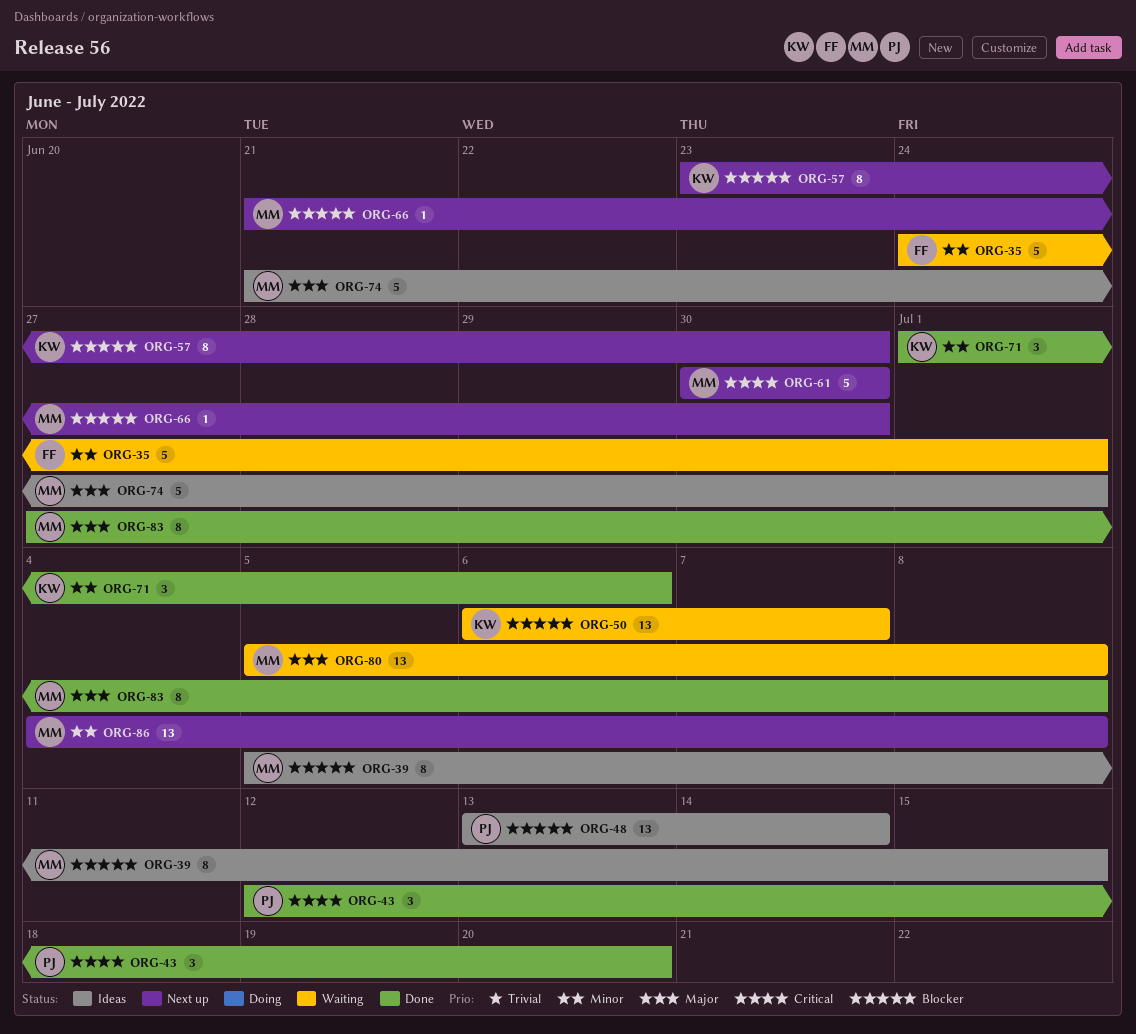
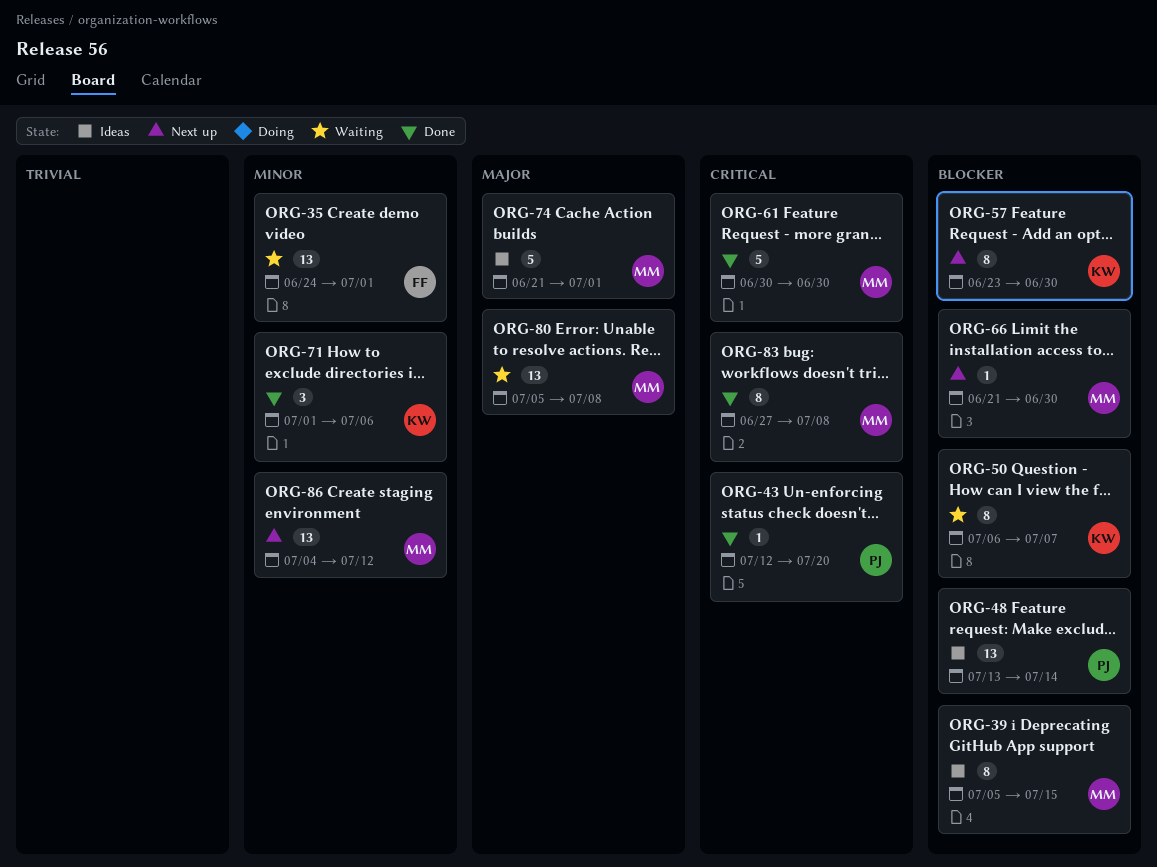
ORG-35, estimate: 5 -> 13
ORG-43, estimate: 3 -> 1
ORG-50, estimate: 13 -> 8
ORG-61, status: Next up -> Done
ORG-83, priority: Major -> Critical
ORG-86, due: Jul 8 -> Jul 12

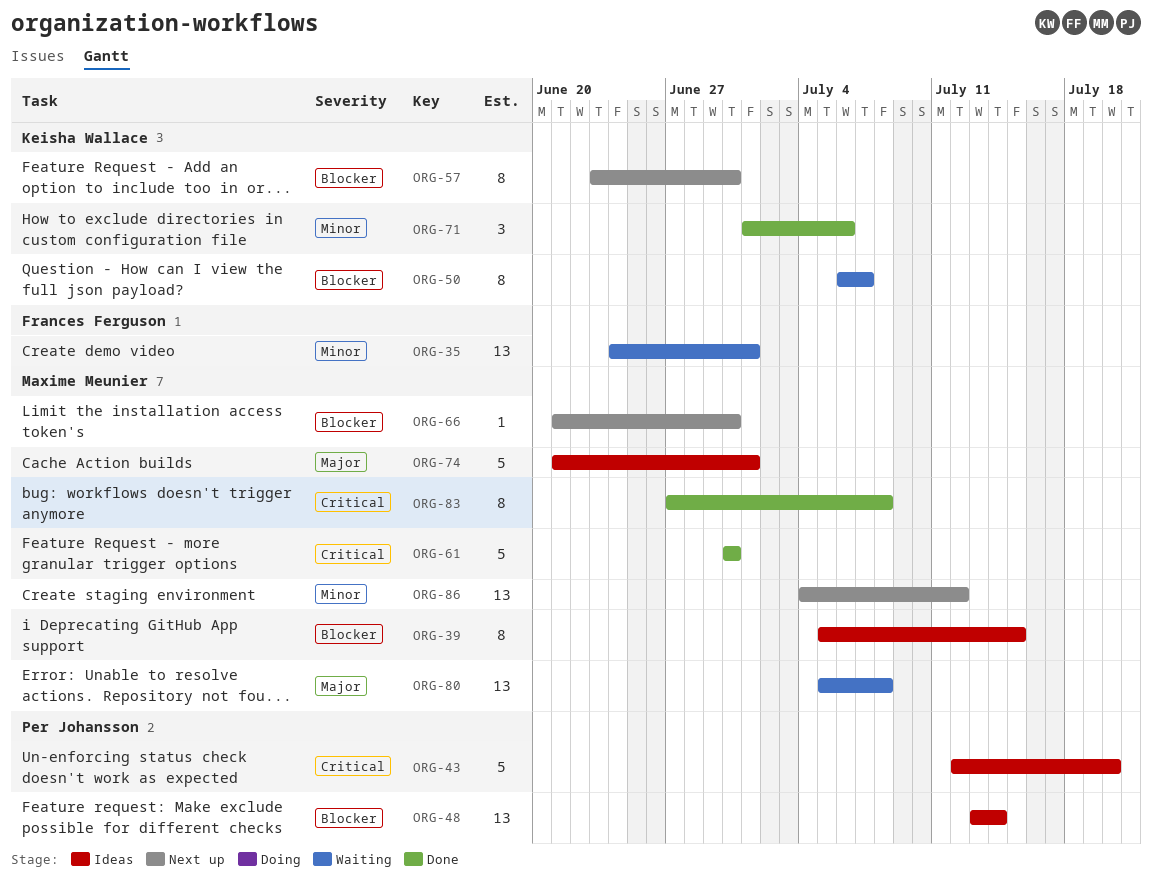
ORG-43, status: Done -> Ideas
ORG-43, estimate: 1 -> 5

